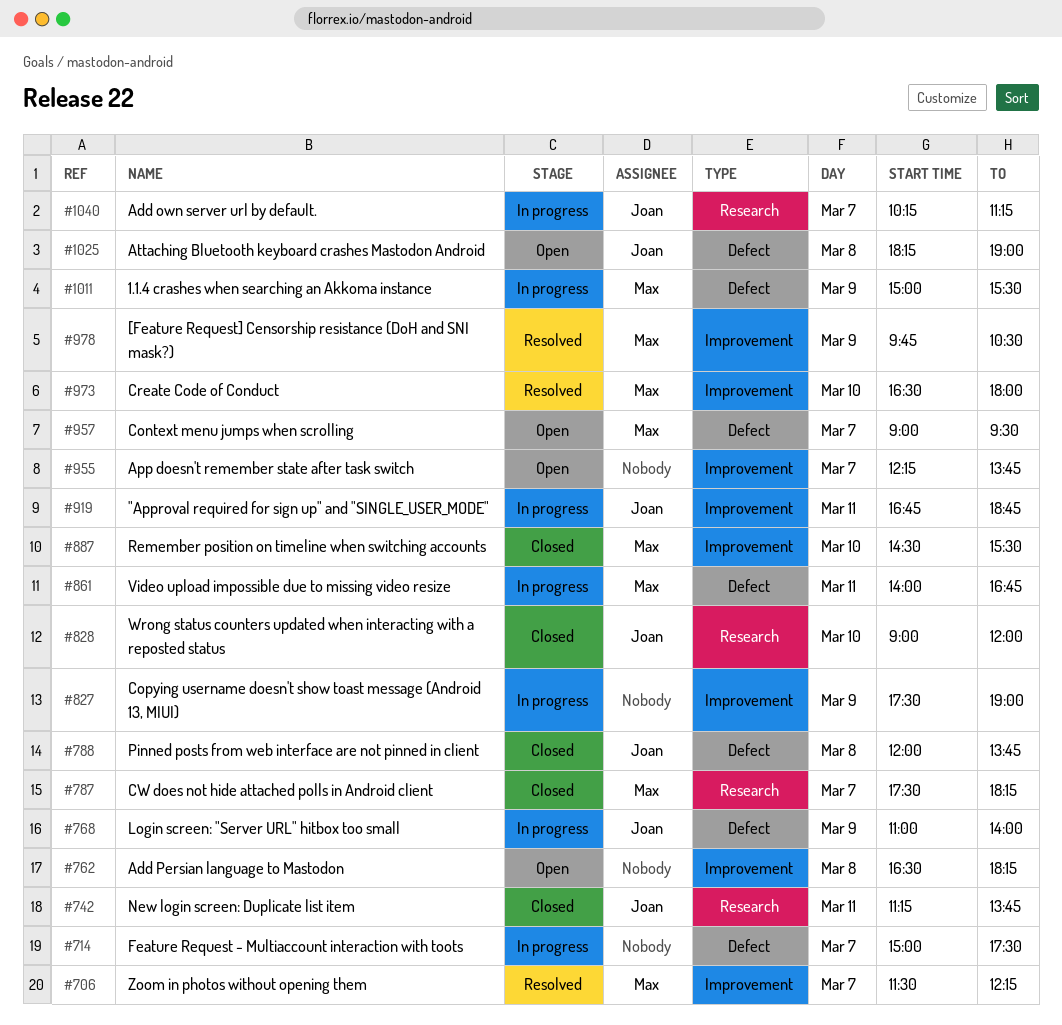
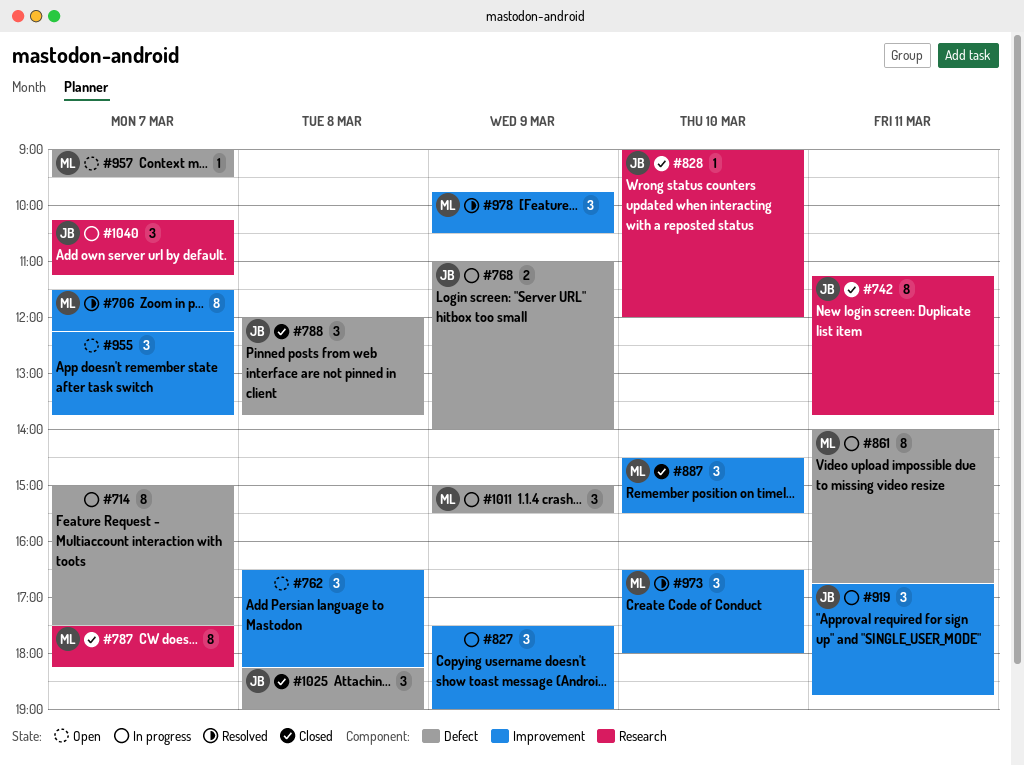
#1025, status: Open -> Closed

